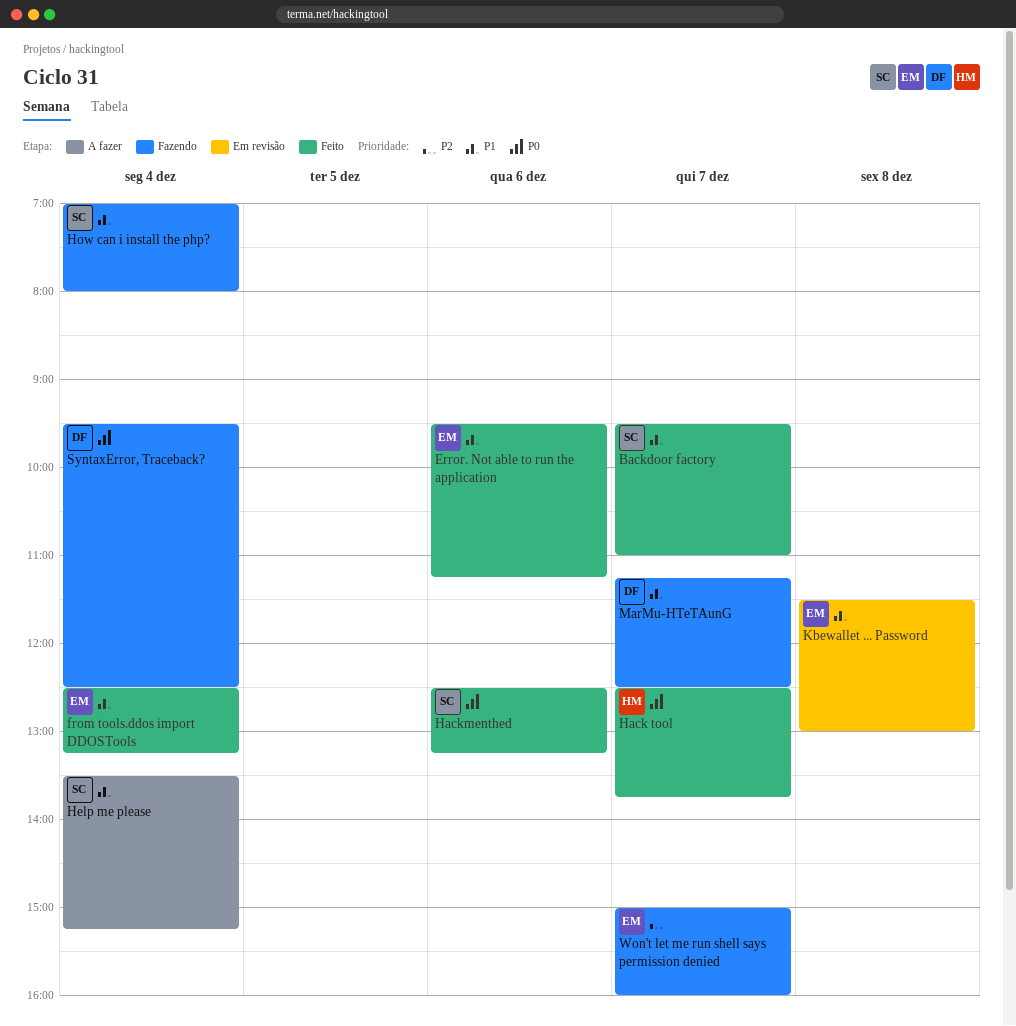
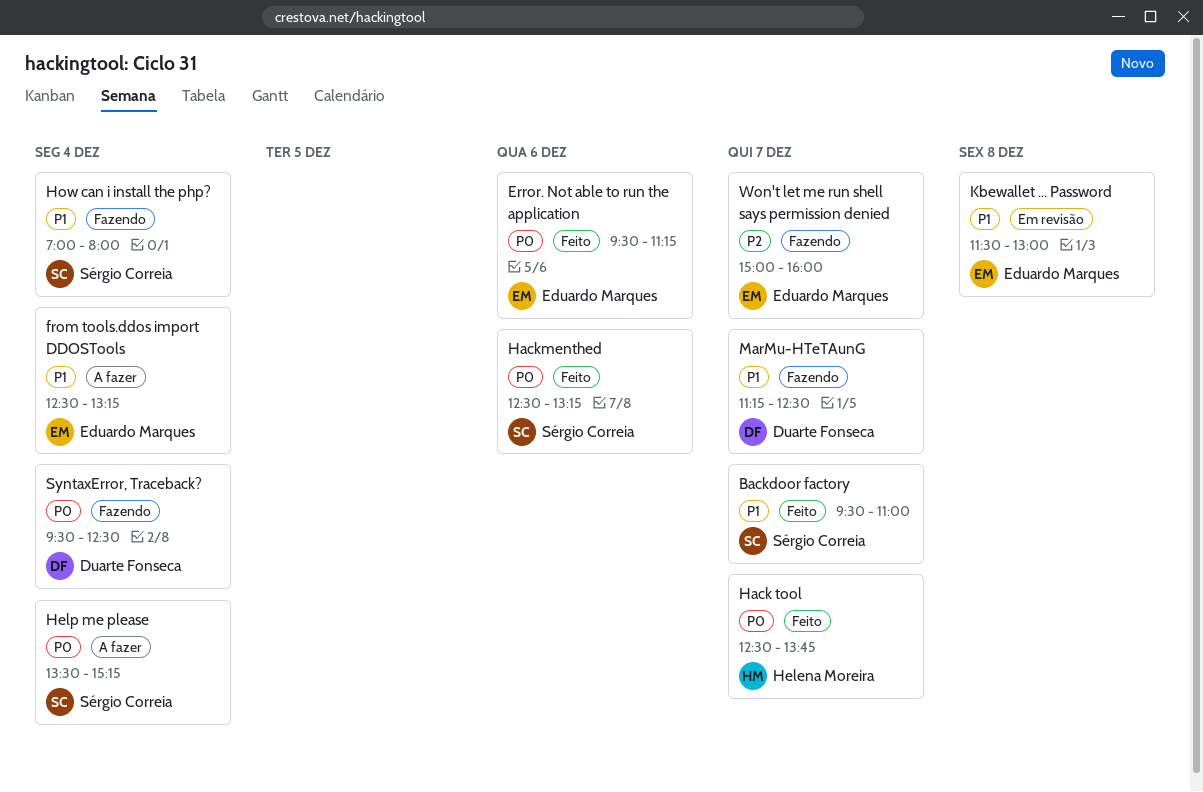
Error. Not able to run the application, priority: P1 -> P0
from tools.ddos import DDOSTools, status: Feito -> A fazer
Help me please, priority: P1 -> P0

